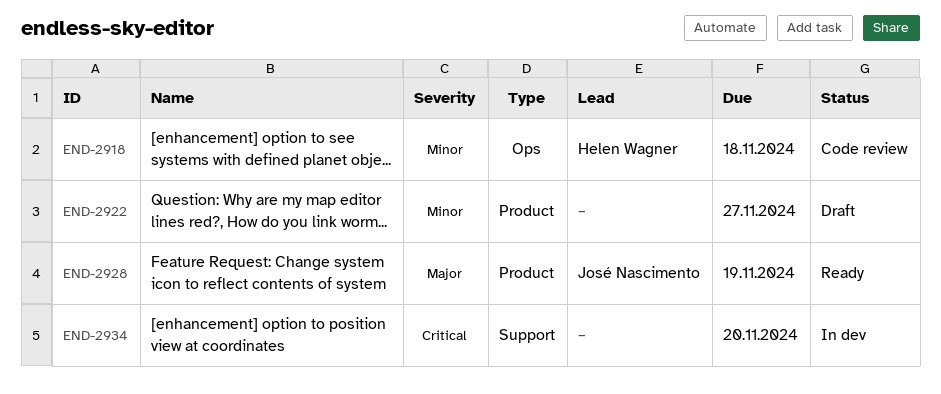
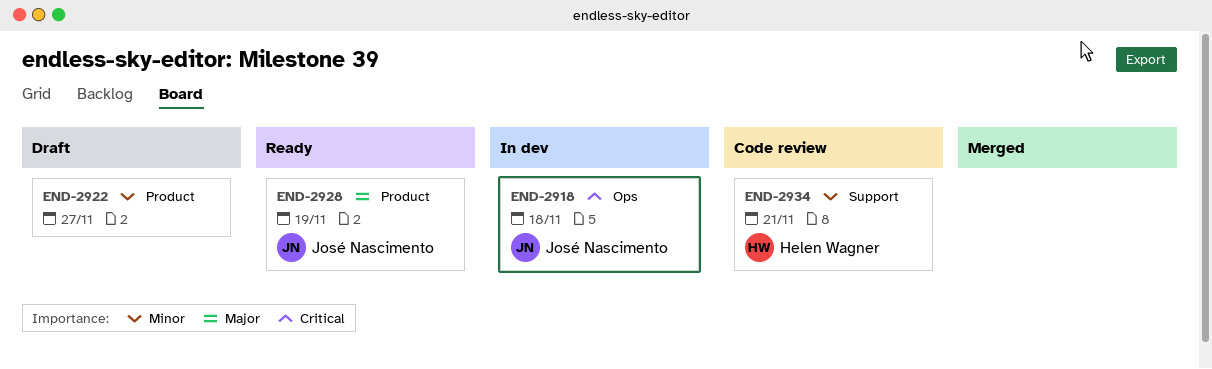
END-2918, status: Code review -> In dev
END-2918, owner: Helen Wagner -> José Nascimento
END-2918, priority: Minor -> Critical
END-2934, status: In dev -> Code review
END-2934, owner: none -> Helen Wagner
END-2934, priority: Critical -> Minor
END-2934, due: Nov 20 -> Nov 21

